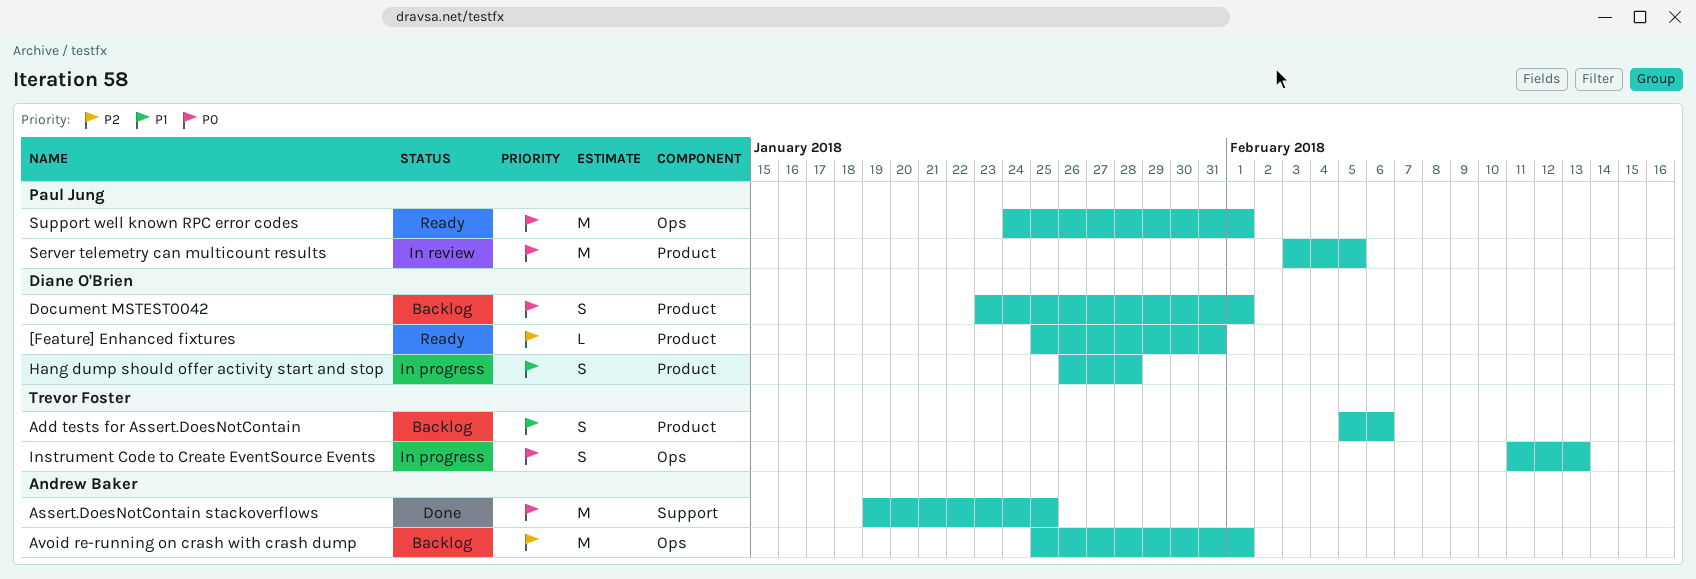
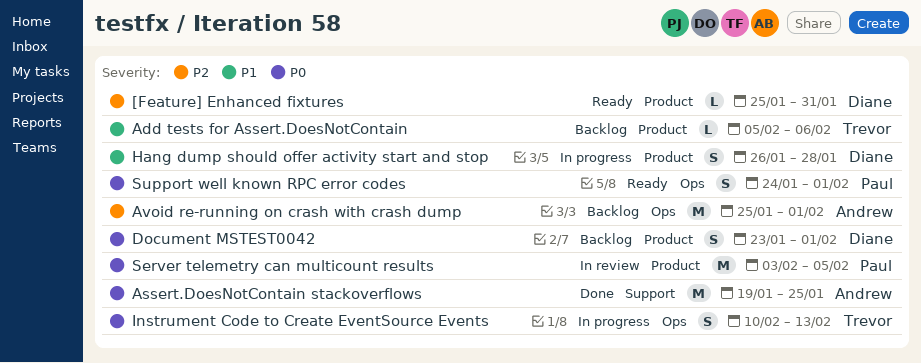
Add tests for Assert.DoesNotContain, estimate: S -> L
Instrument Code to Create EventSource Events, start: Feb 11 -> Feb 10
Support well known RPC error codes, estimate: M -> S

